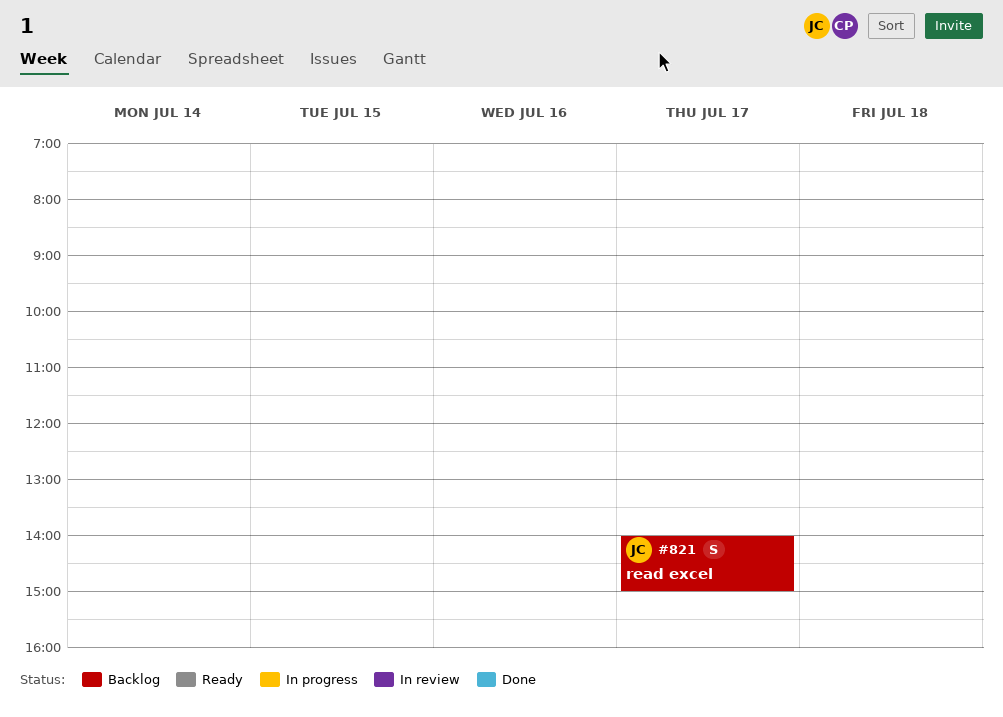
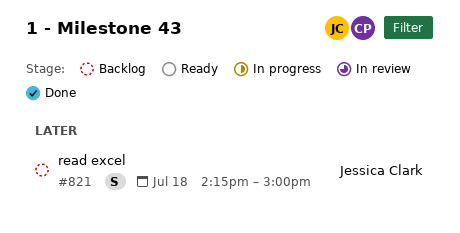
#821, day: Jul 17 -> Jul 18
#821, begins: 14:00 -> 14:15

